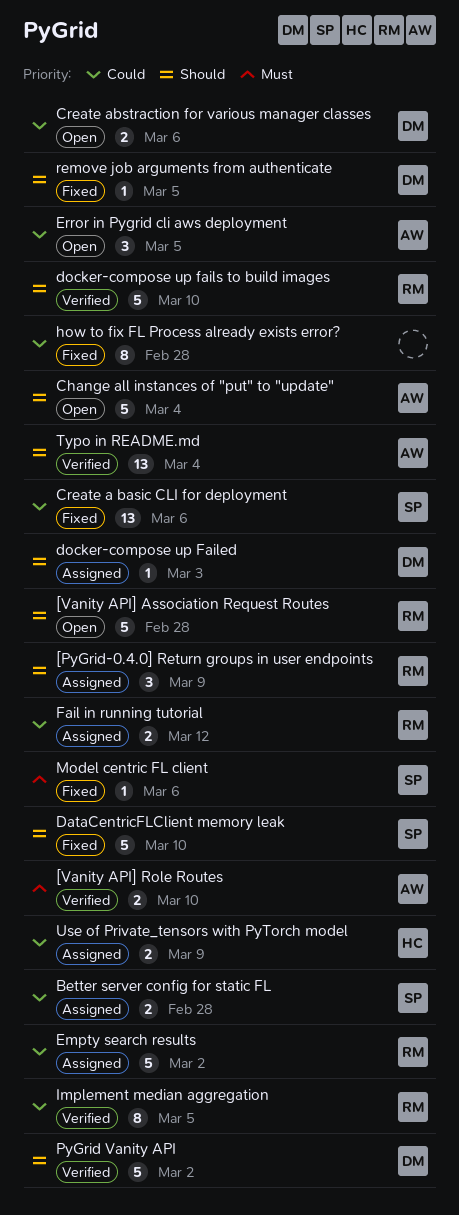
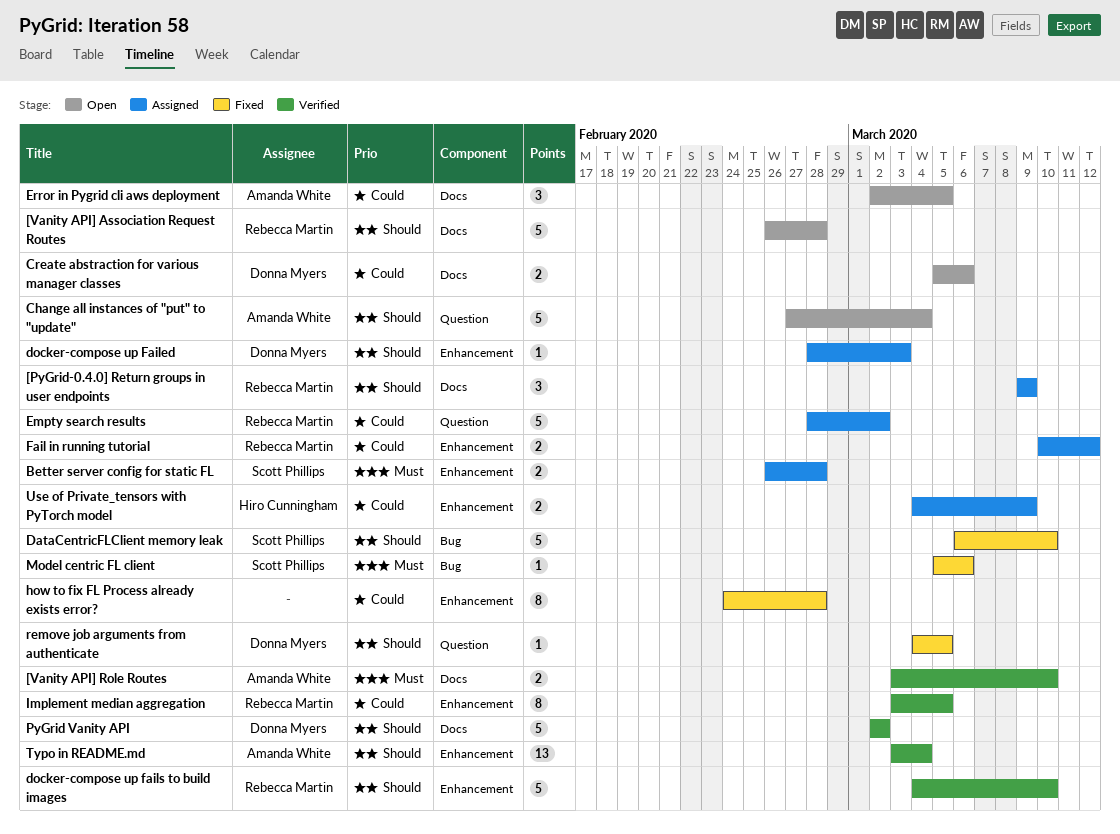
Better server config for static FL, priority: Could -> Must
Create a basic CLI for deployment: present -> none

